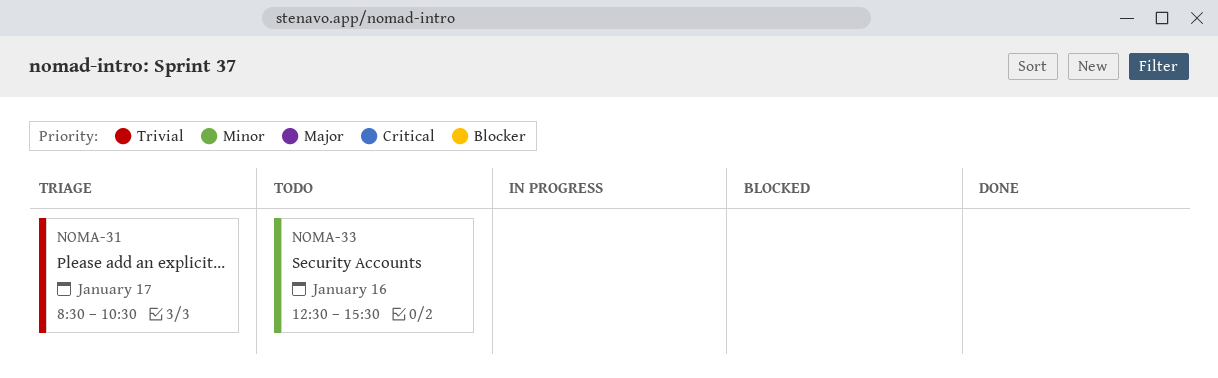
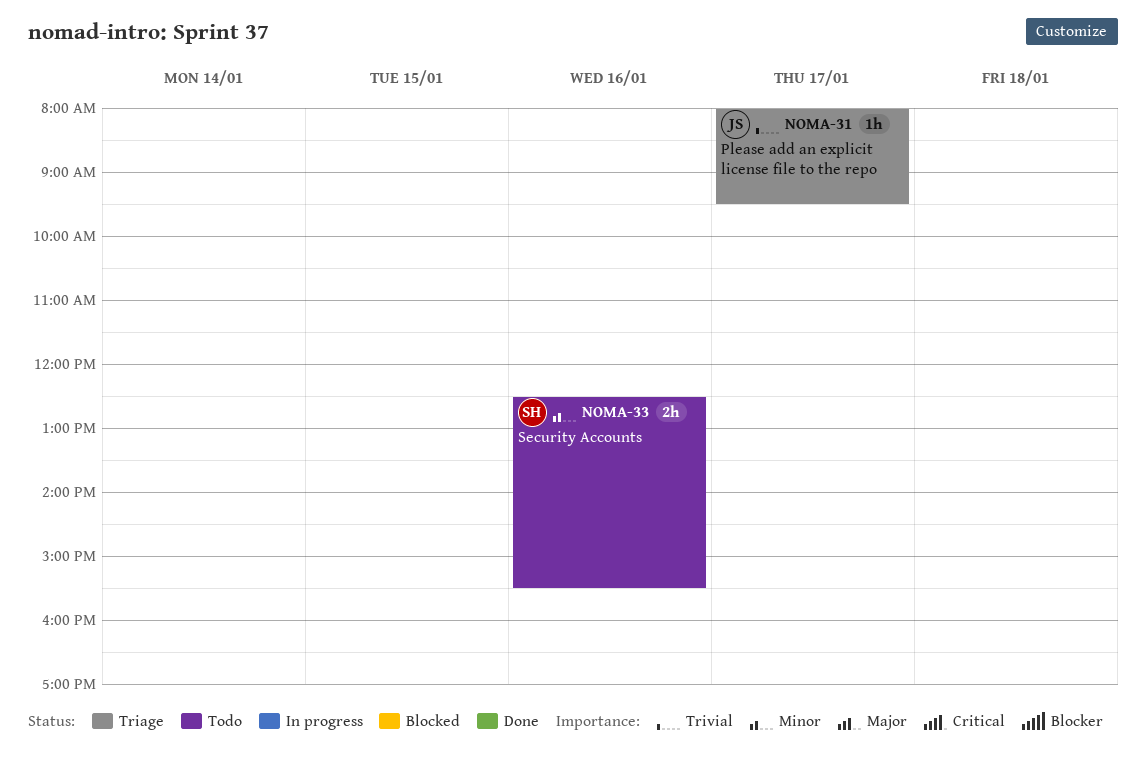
NOMA-31, begins: 08:30 -> 08:00
NOMA-31, ends: 10:30 -> 09:30

